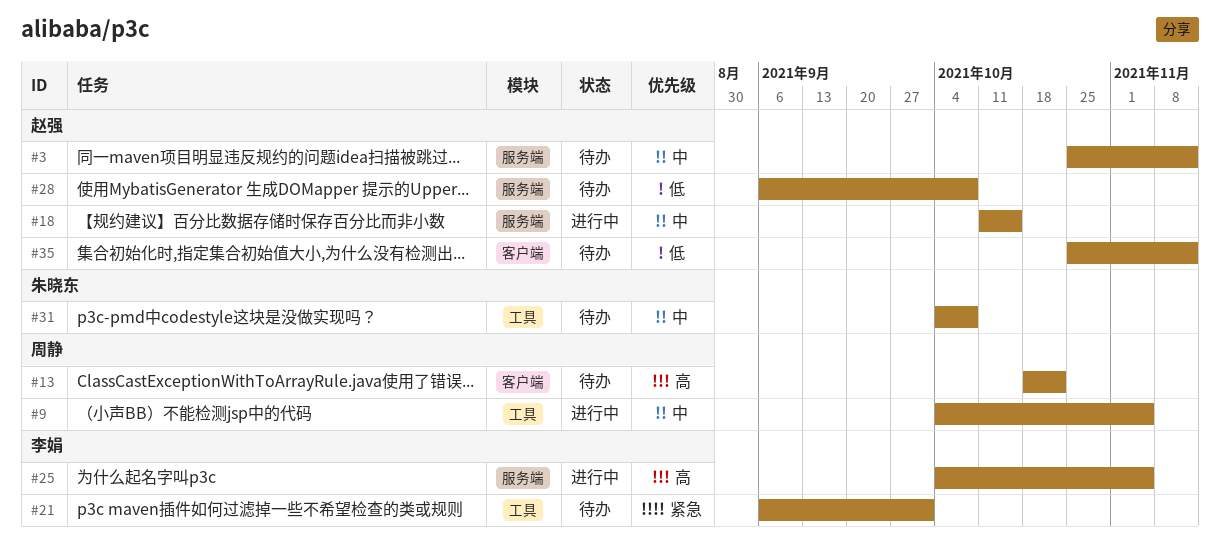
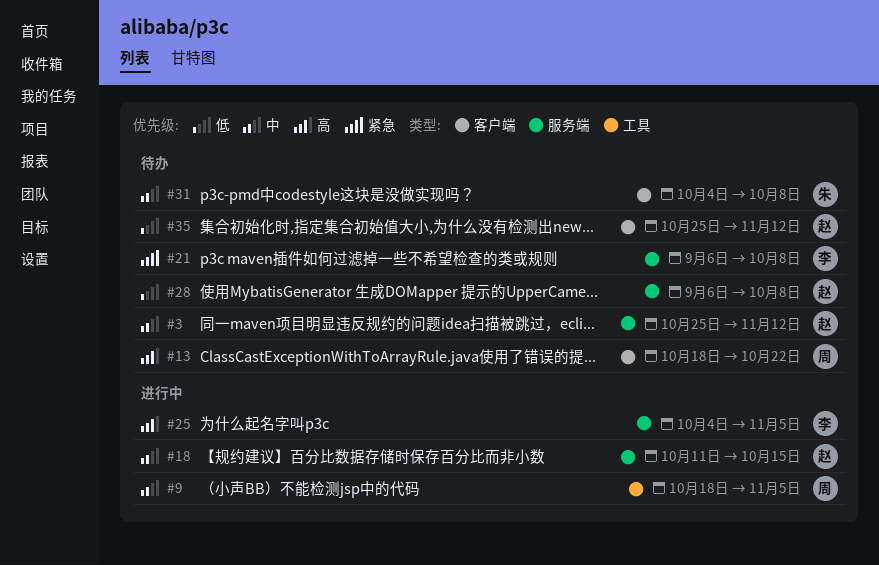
#9, start: Oct 4 -> Oct 18
#21, label: 工具 -> 服务端
#21, due: Oct 1 -> Oct 8
#31, label: 工具 -> 客户端

